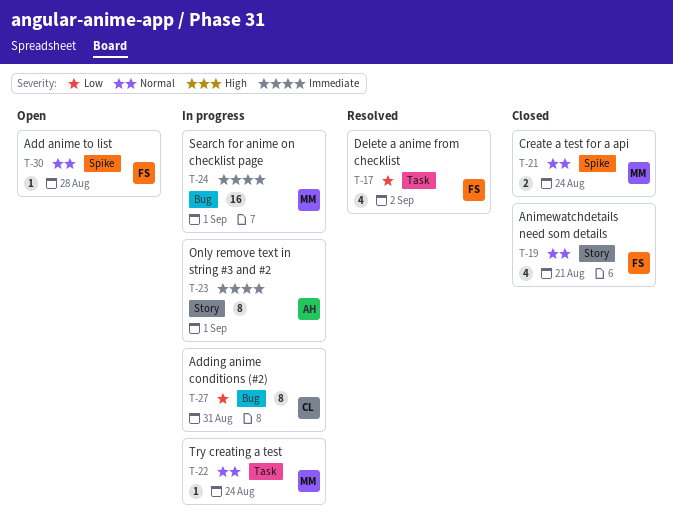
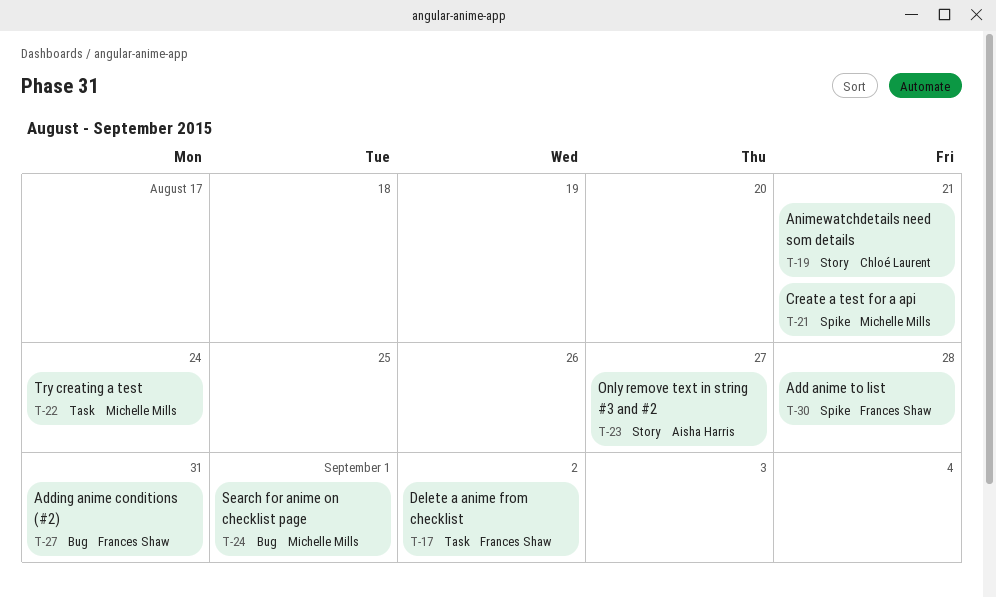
T-19, owner: Frances Shaw -> Chloé Laurent
T-21, due: Aug 24 -> Aug 21
T-23, due: Sep 1 -> Aug 27
T-27, owner: Chloé Laurent -> Frances Shaw

